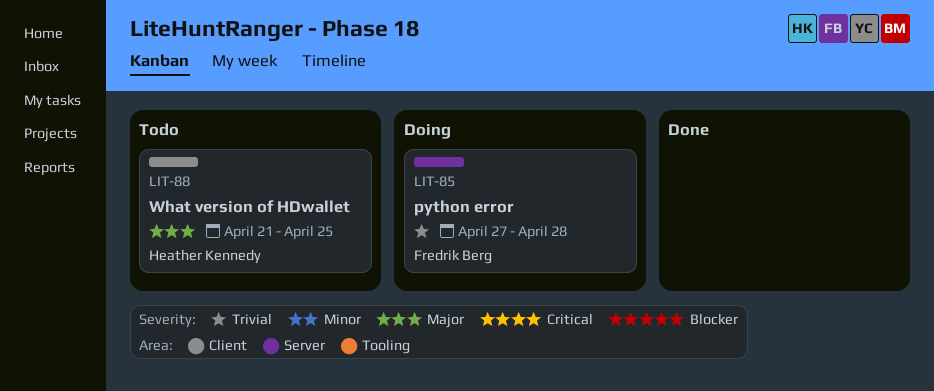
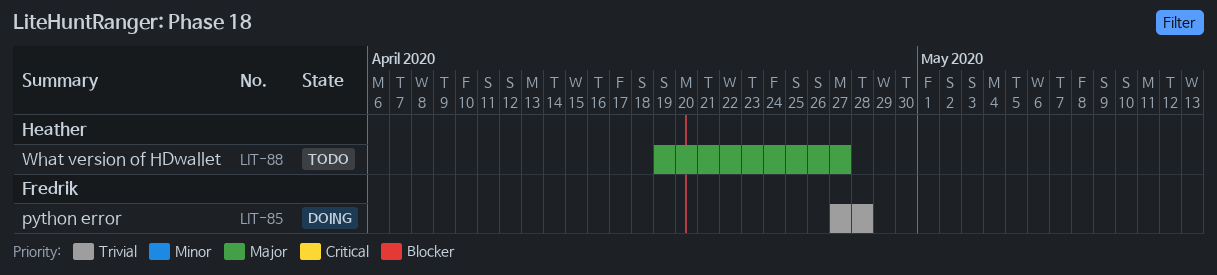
LIT-88, start: Apr 21 -> Apr 19
LIT-88, due: Apr 25 -> Apr 27

